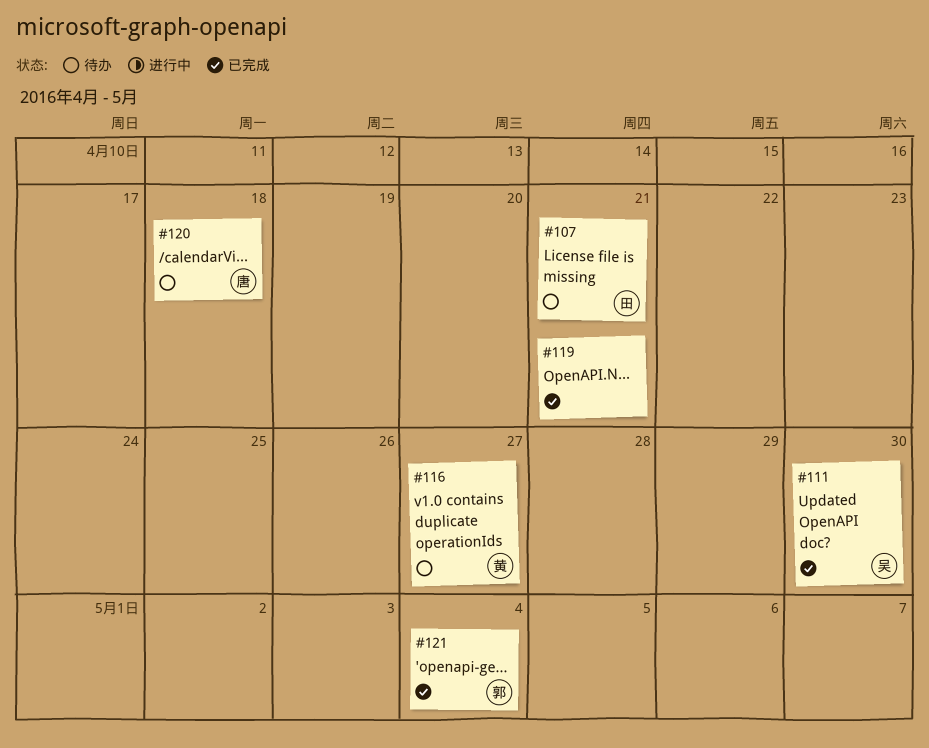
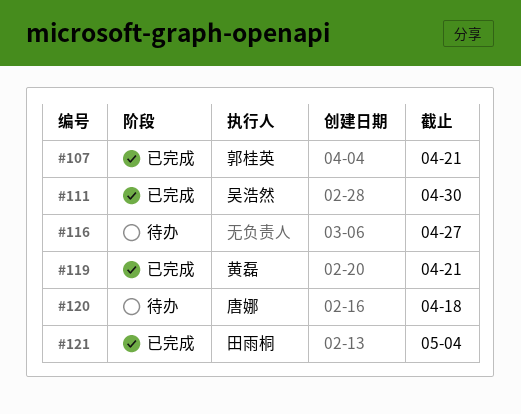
#107, status: 待办 -> 已完成
#107, owner: 田雨桐 -> 郭桂英
#116, owner: 黄磊 -> none
#119, owner: none -> 黄磊
#121, owner: 郭桂英 -> 田雨桐

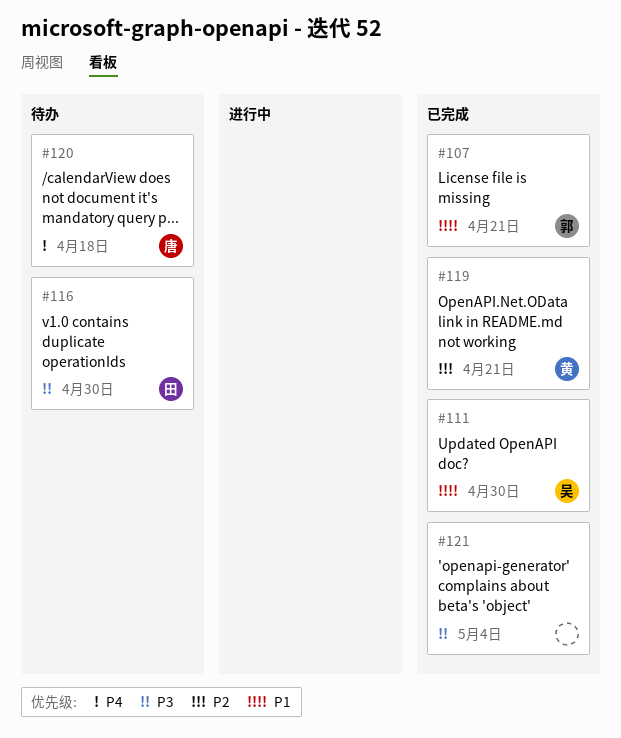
#116, owner: none -> 田雨桐
#116, due: Apr 27 -> Apr 30
#121, owner: 田雨桐 -> none

